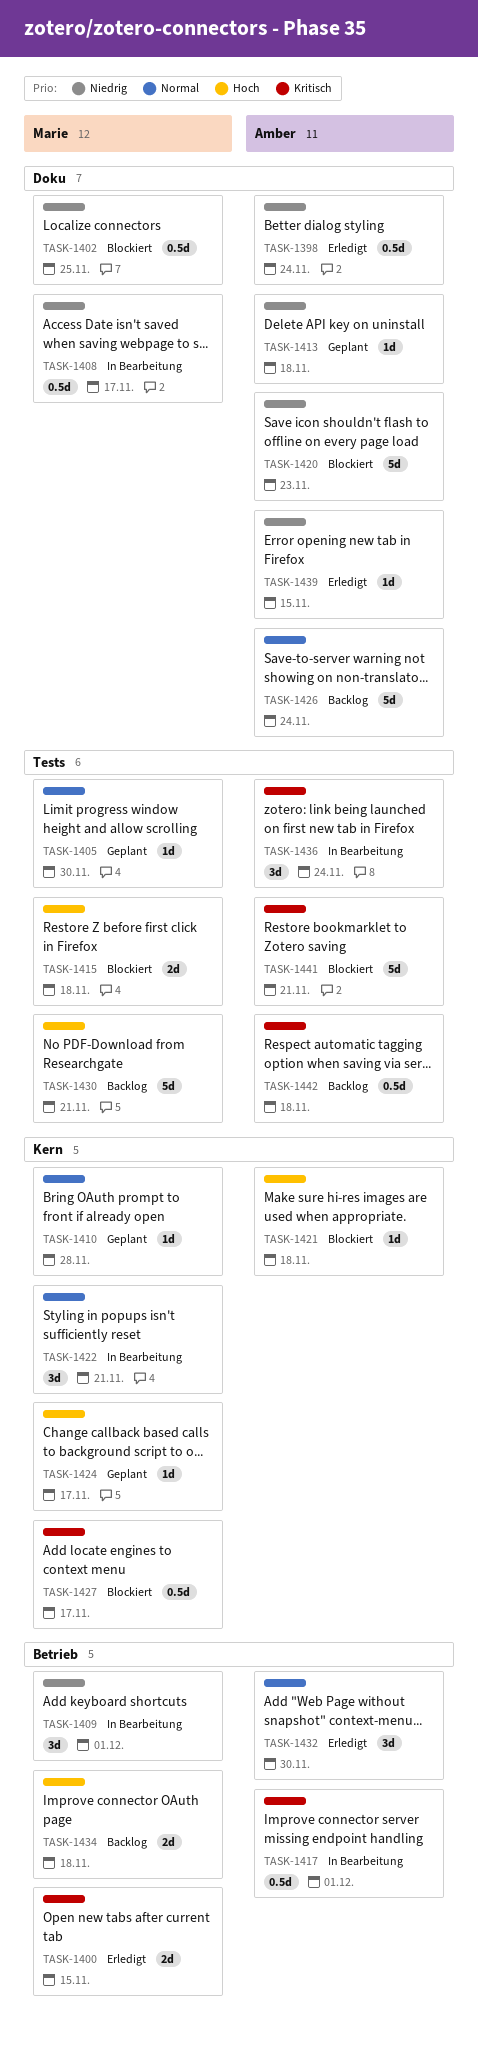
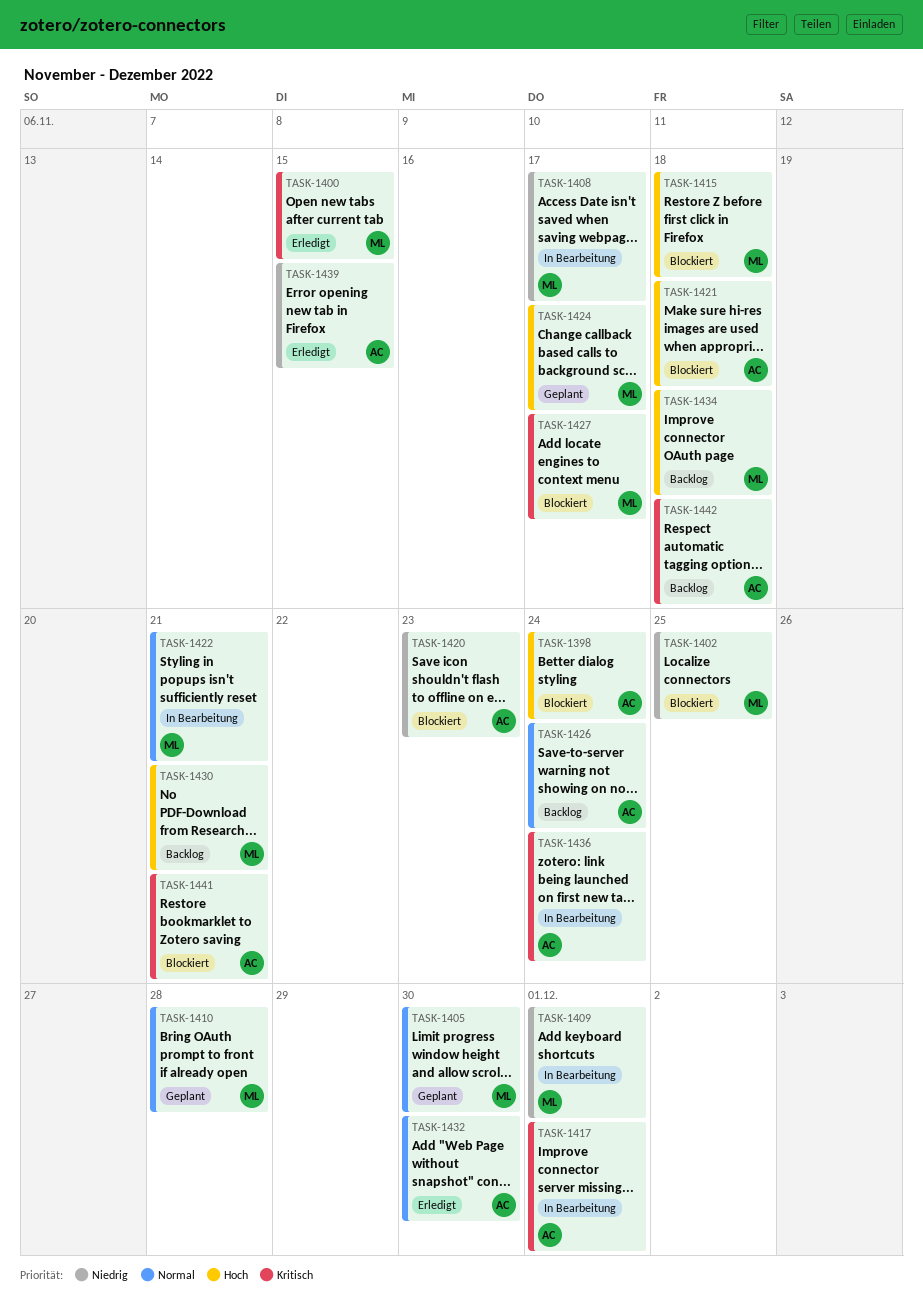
TASK-1398, status: Erledigt -> Blockiert
TASK-1398, priority: Niedrig -> Hoch
TASK-1413: present -> none

